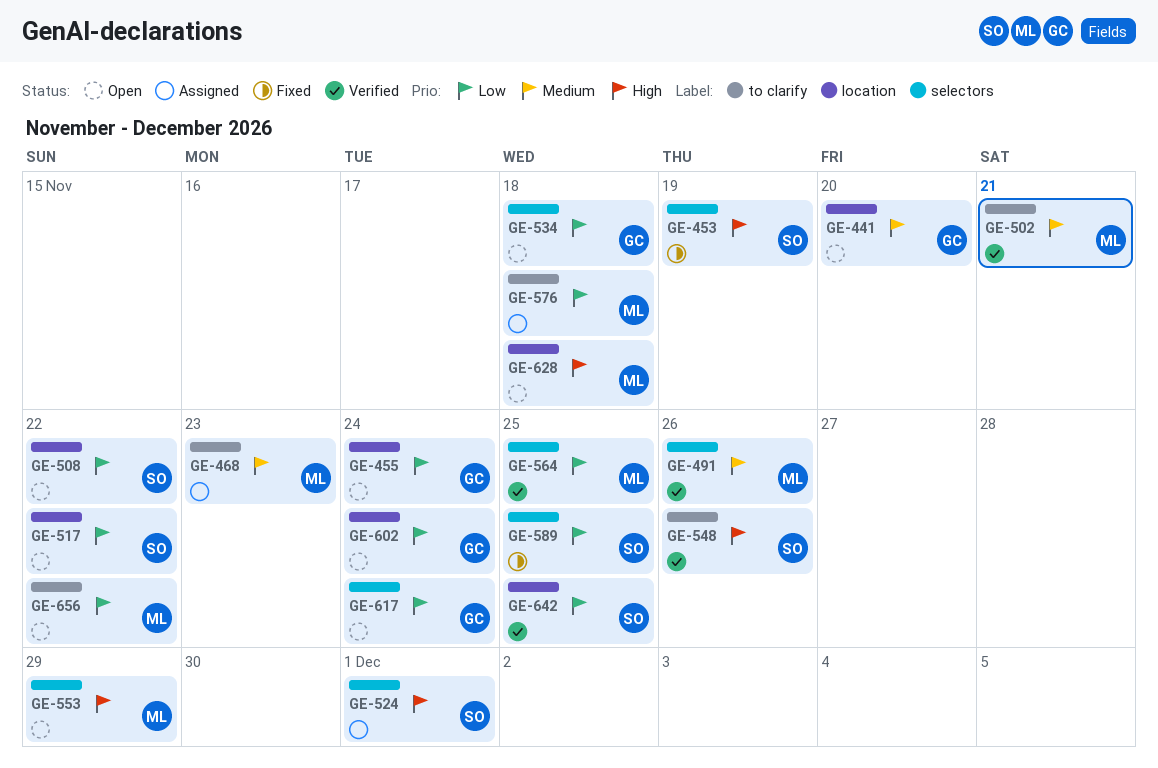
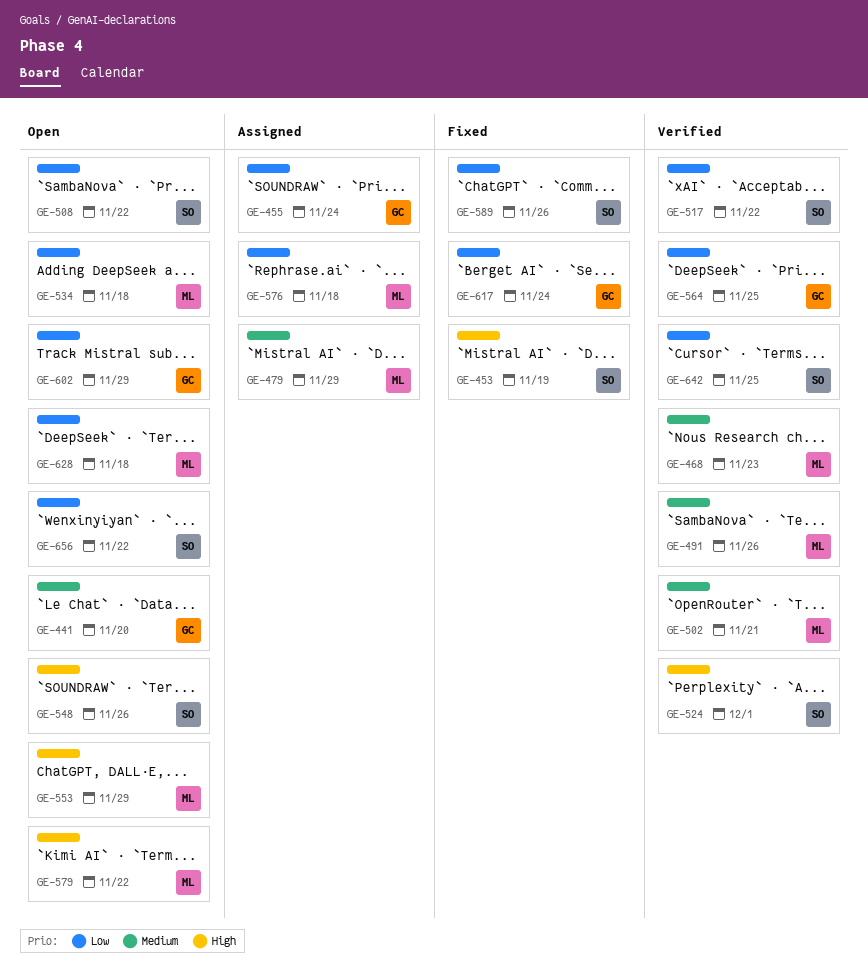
GE-455, status: Open -> Assigned
GE-468, status: Assigned -> Verified
GE-479: none -> present
GE-517, status: Open -> Verified
GE-524, status: Assigned -> Verified
GE-534, owner: GC -> ML
GE-548, status: Verified -> Open
GE-564, owner: ML -> GC
GE-579: none -> present
GE-589, due: Nov 25 -> Nov 26
GE-602, due: Nov 24 -> Nov 29
GE-617, status: Open -> Fixed
GE-628, priority: High -> Low
GE-656, owner: ML -> SO

